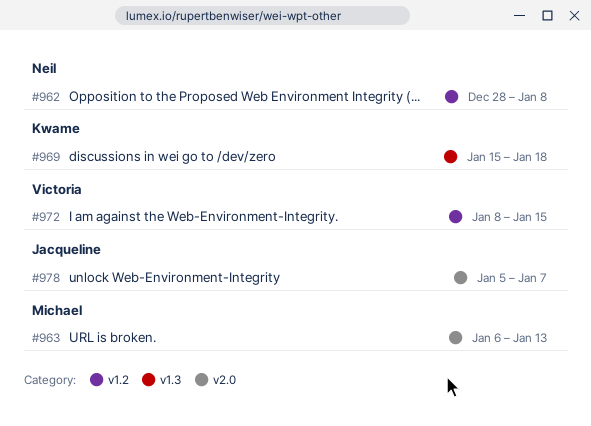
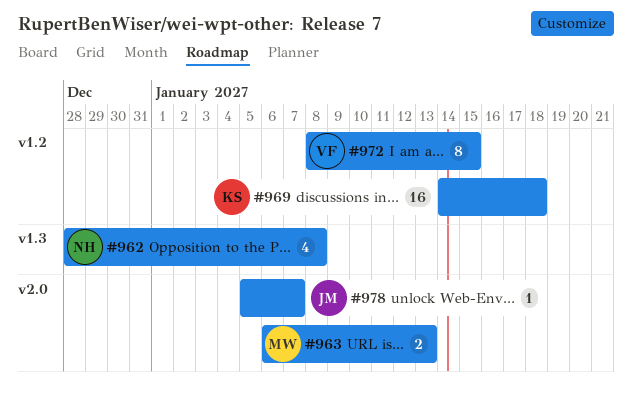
#962, label: v1.2 -> v1.3
#969, label: v1.3 -> v1.2
#969, start: Jan 15 -> Jan 14

